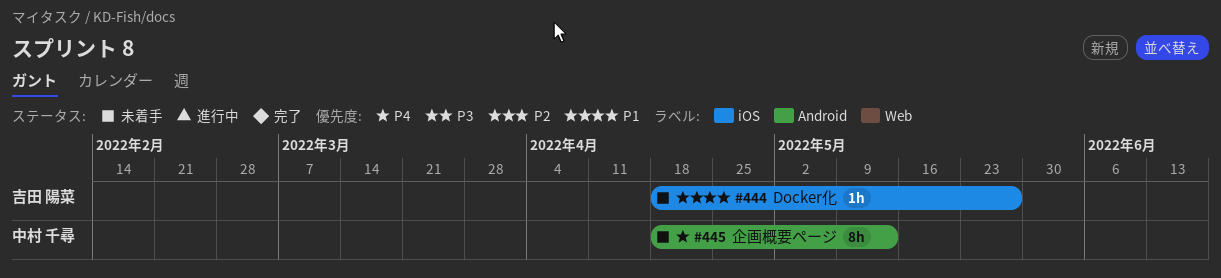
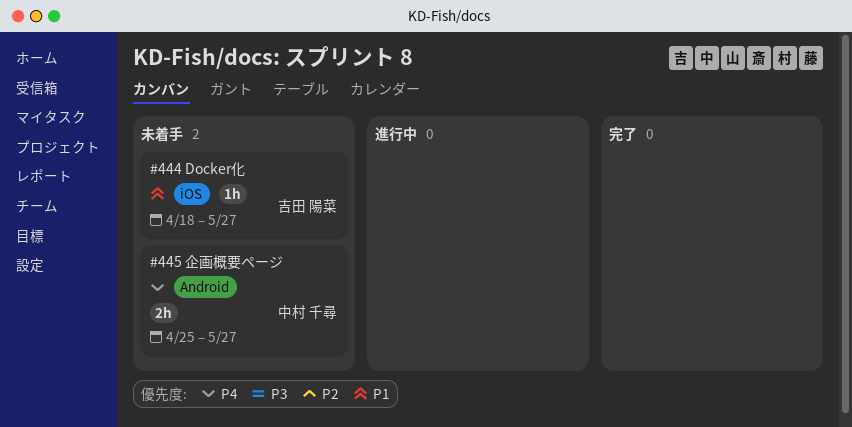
#445, estimate: 8h -> 2h
#445, start: Apr 18 -> Apr 25
#445, due: May 13 -> May 27

